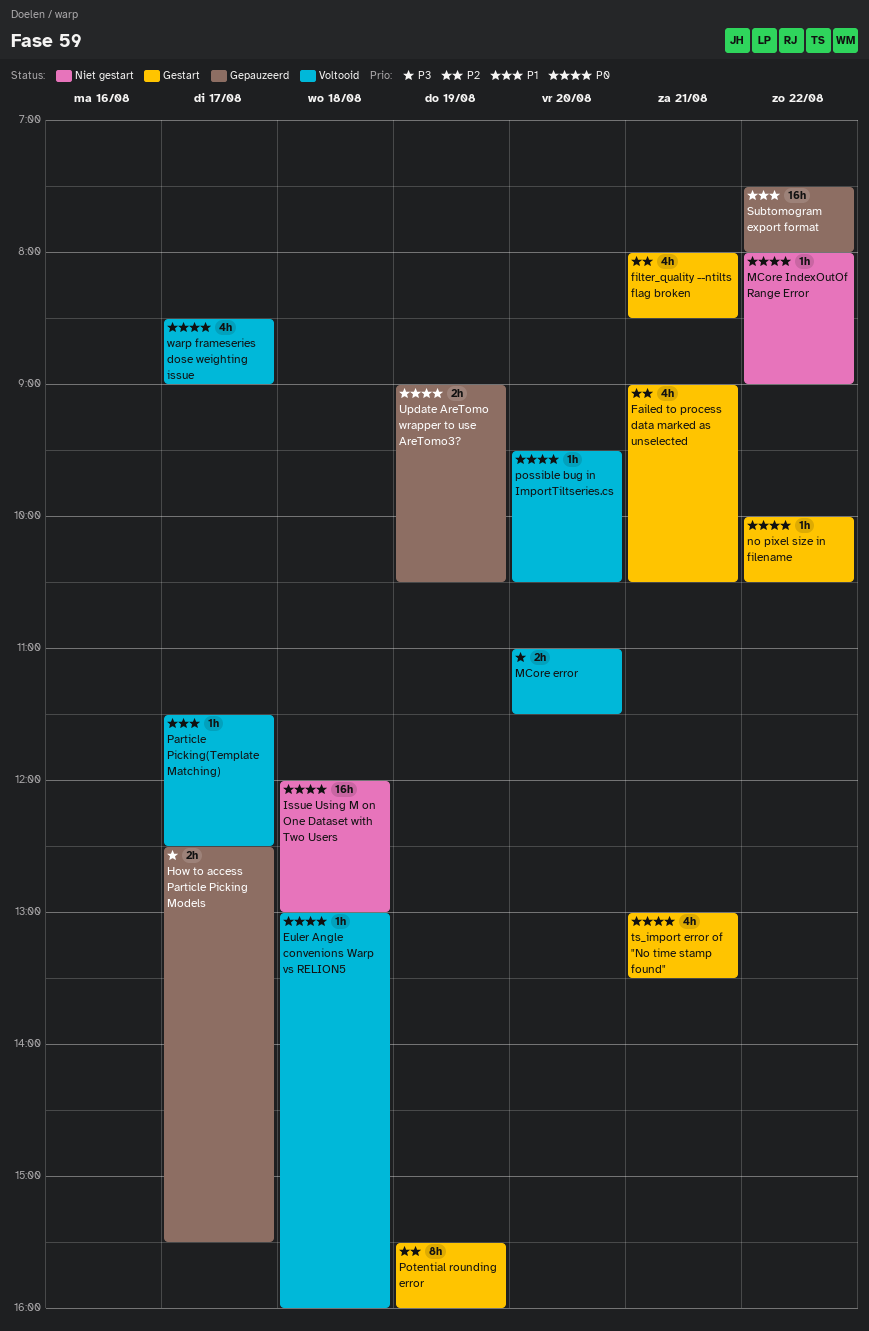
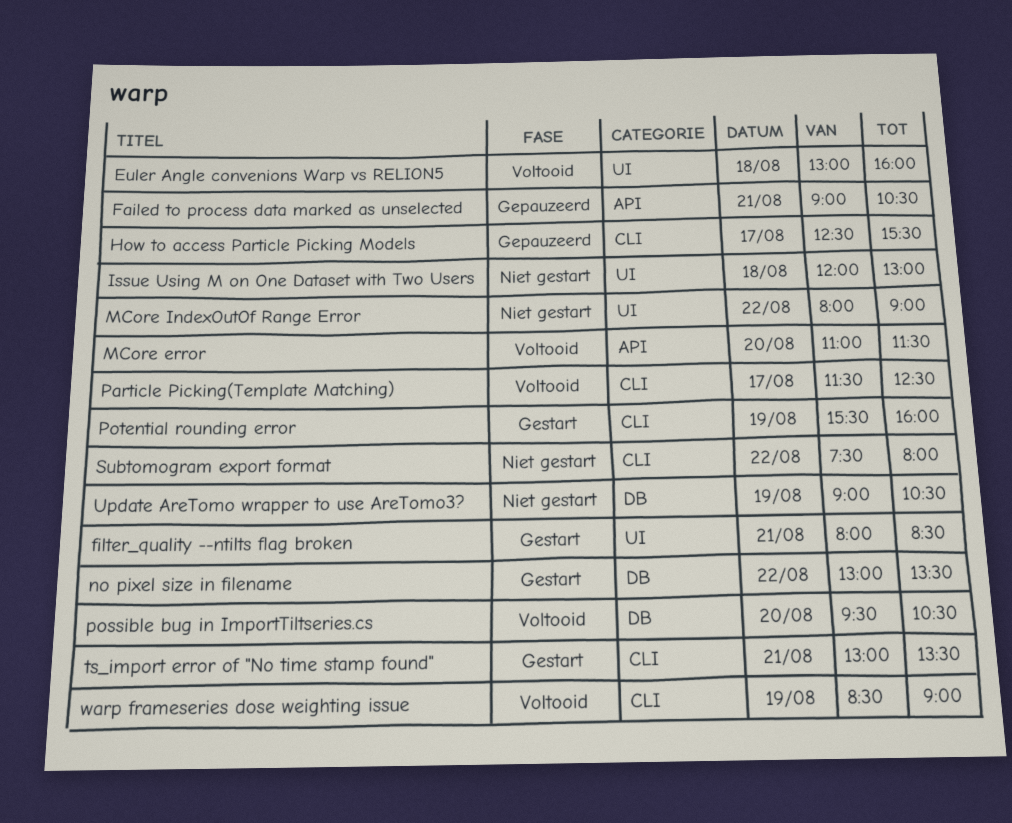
Failed to process data marked as unselected, status: Gestart -> Gepauzeerd
no pixel size in filename, begins: 10:00 -> 13:00
no pixel size in filename, ends: 10:30 -> 13:30
Subtomogram export format, status: Gepauzeerd -> Niet gestart
Update AreTomo wrapper to use AreTomo3?, status: Gepauzeerd -> Niet gestart
warp frameseries dose weighting issue, day: Aug 17 -> Aug 19

